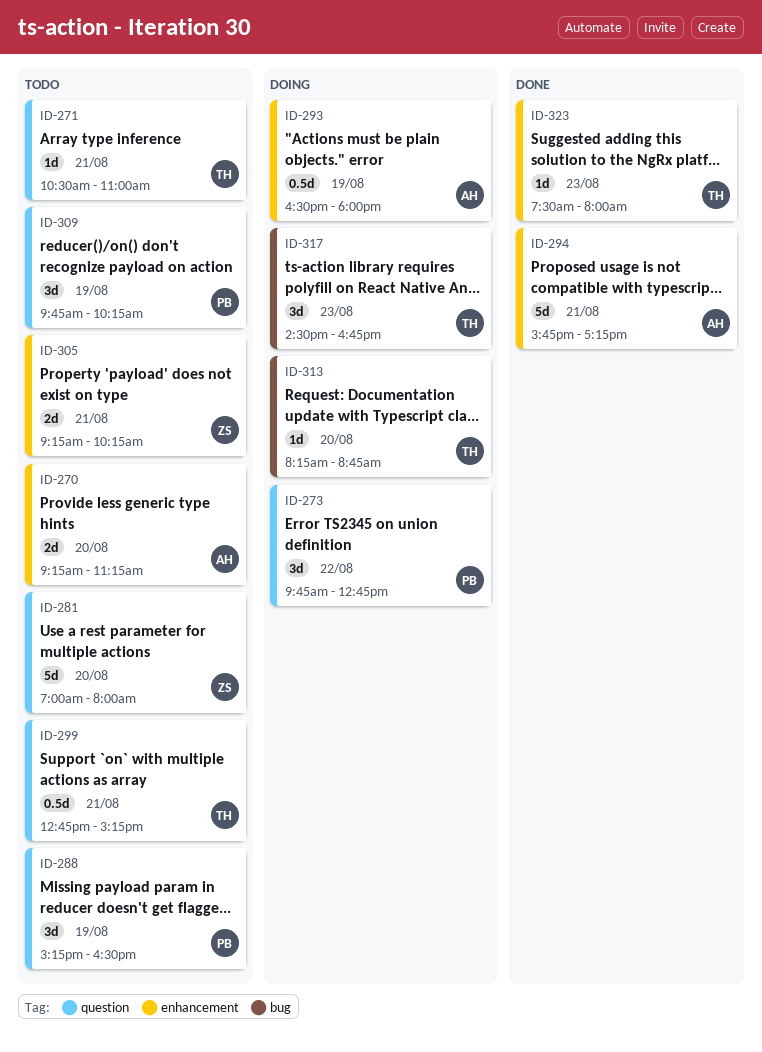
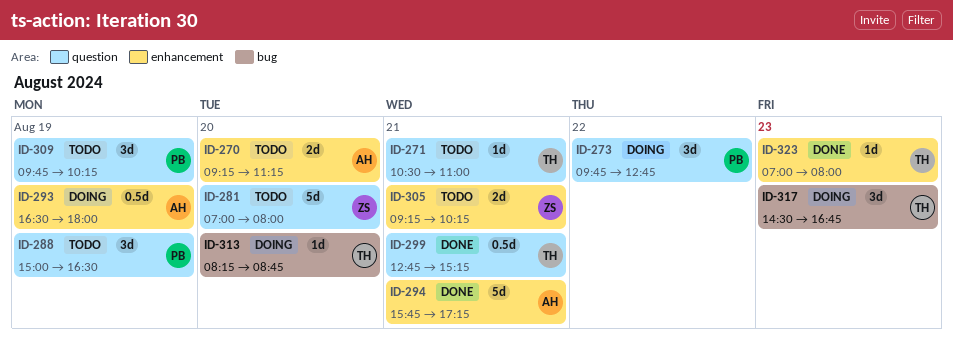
ID-288, begins: 15:15 -> 15:00
ID-299, status: Todo -> Done
ID-323, begins: 07:30 -> 07:00

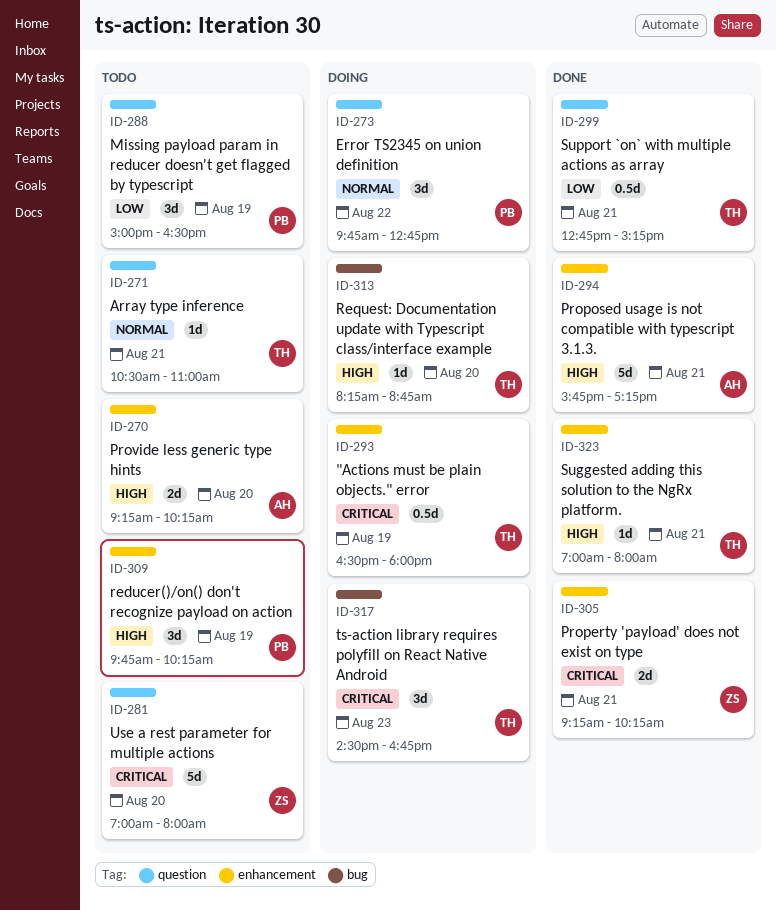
ID-270, ends: 11:15 -> 10:15
ID-293, owner: AH -> TH
ID-305, status: Todo -> Done
ID-309, label: question -> enhancement
ID-323, day: Aug 23 -> Aug 21

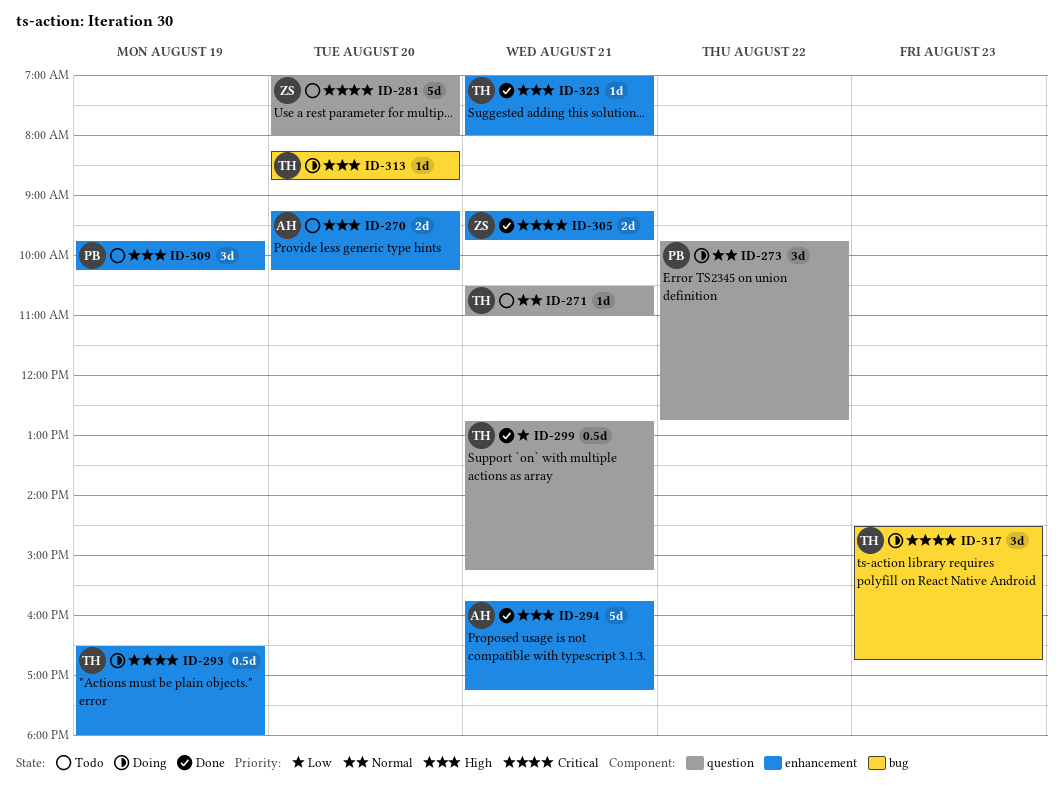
ID-288: present -> none
ID-305, ends: 10:15 -> 09:45

